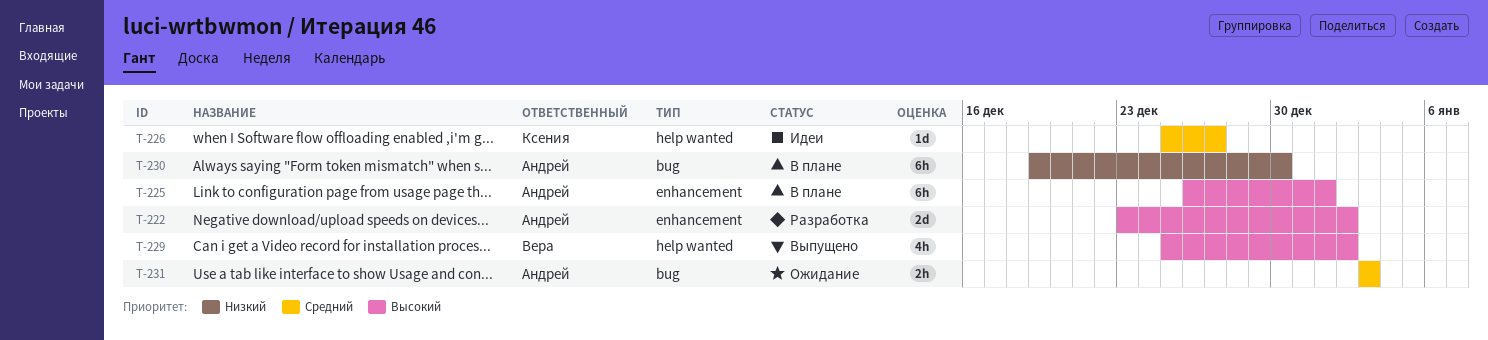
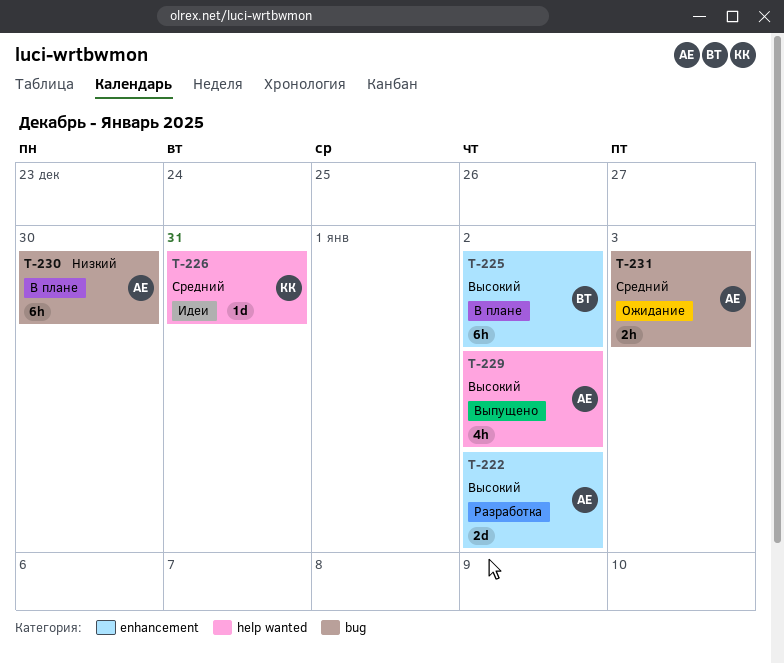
T-225, owner: Андрей -> Вера
T-225, due: Jan 1 -> Jan 2
T-226, due: Dec 27 -> Dec 31
T-229, owner: Вера -> Андрей

